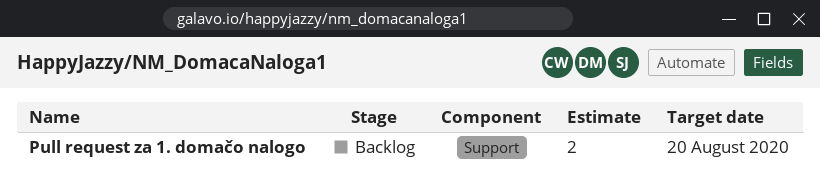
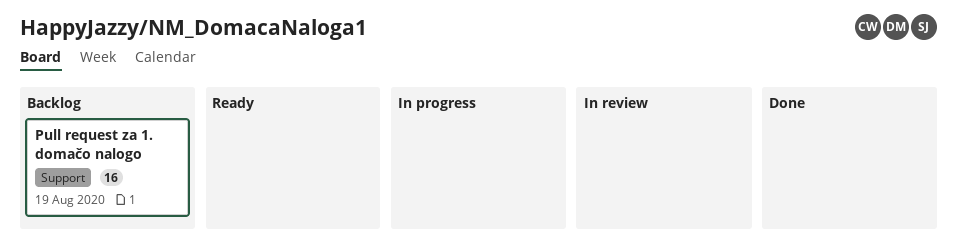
Pull request za 1. domačo nalogo, estimate: 2 -> 16
Pull request za 1. domačo nalogo, due: Aug 20 -> Aug 19

